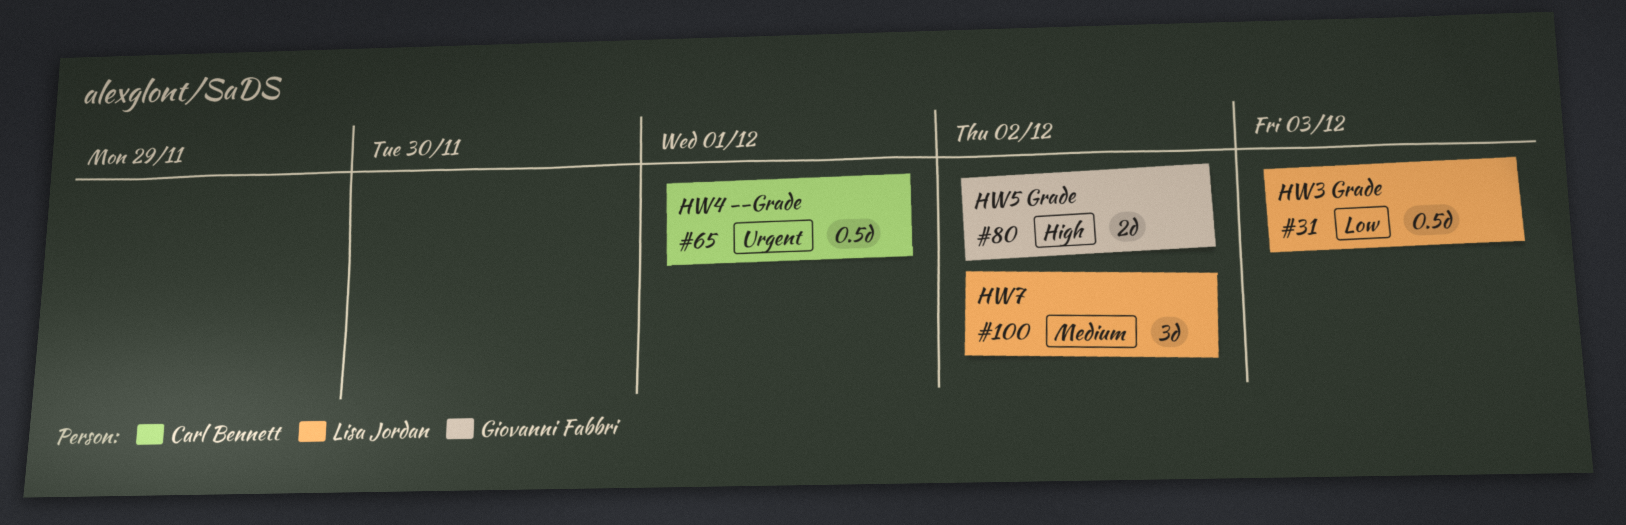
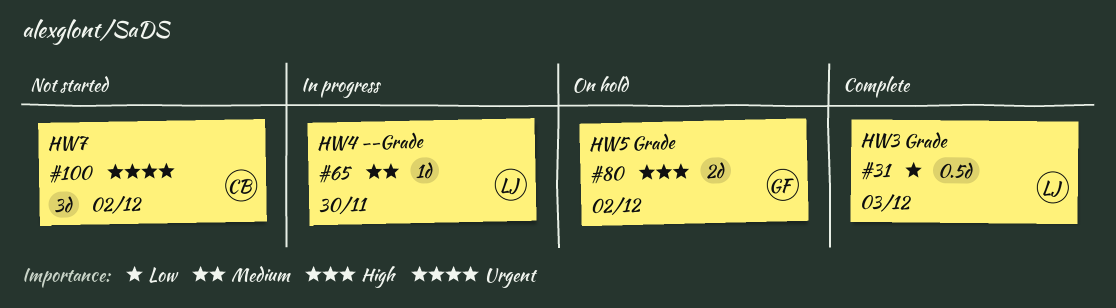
#65, owner: Carl Bennett -> Lisa Jordan
#65, priority: Urgent -> Medium
#65, estimate: 0.5d -> 1d
#65, due: Dec 1 -> Nov 30
#100, owner: Lisa Jordan -> Carl Bennett
#100, priority: Medium -> Urgent

